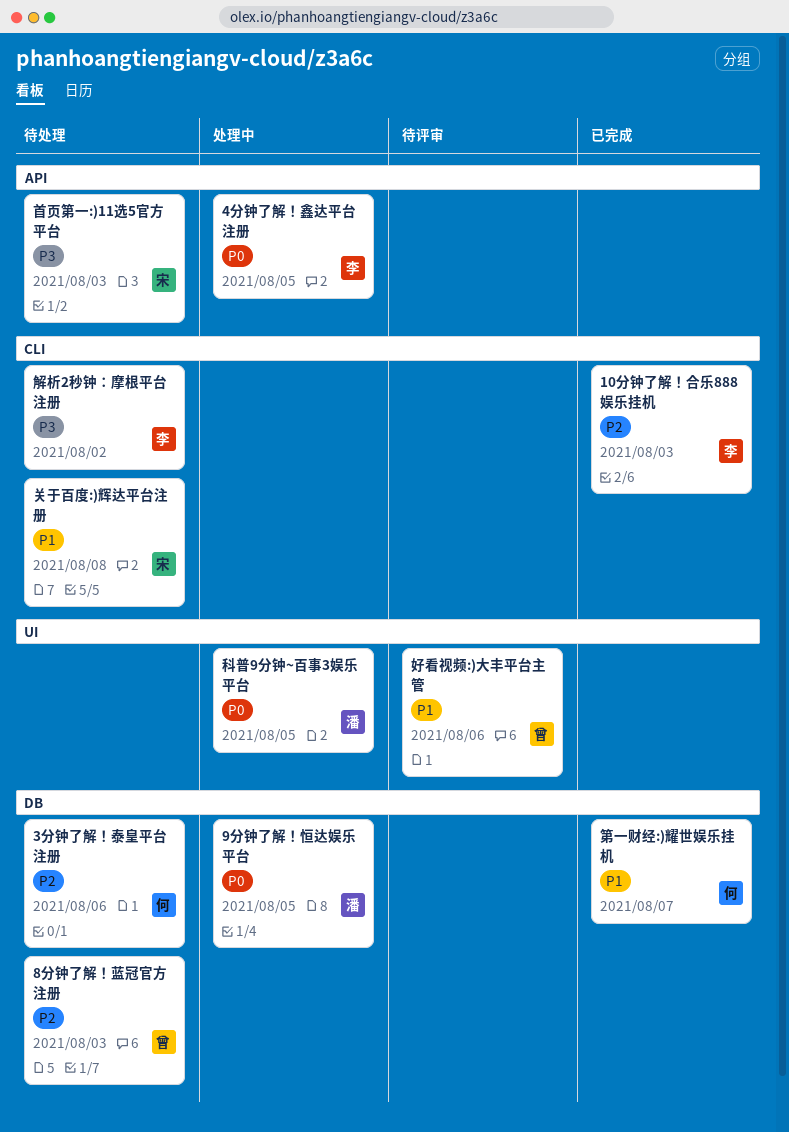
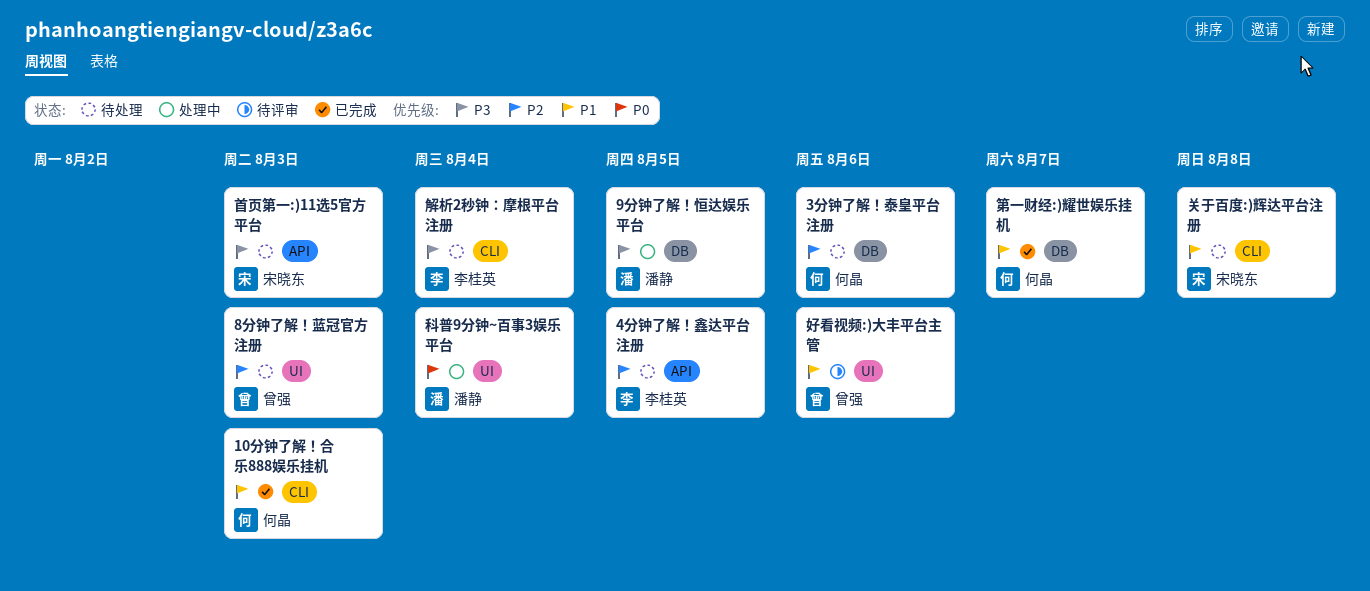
10分钟了解！合乐888娱乐挂机, owner: 李桂英 -> 何晶
10分钟了解！合乐888娱乐挂机, priority: P2 -> P1
4分钟了解！鑫达平台注册, status: 处理中 -> 待处理
4分钟了解！鑫达平台注册, priority: P0 -> P2
8分钟了解！蓝冠官方注册, label: DB -> UI
9分钟了解！恒达娱乐平台, priority: P0 -> P3
科普9分钟~百事3娱乐平台, due: Aug 5 -> Aug 4
解析2秒钟：摩根平台注册, due: Aug 2 -> Aug 4

